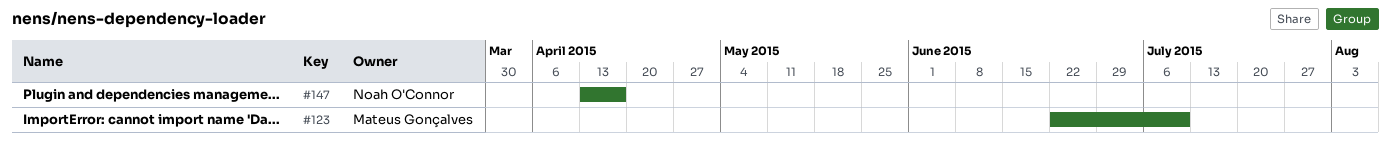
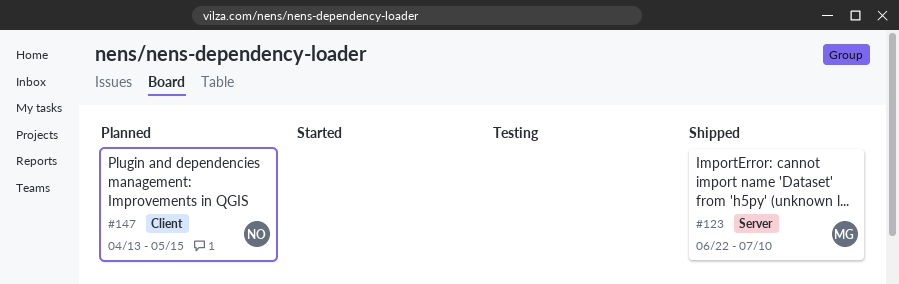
#147, due: Apr 17 -> May 15

